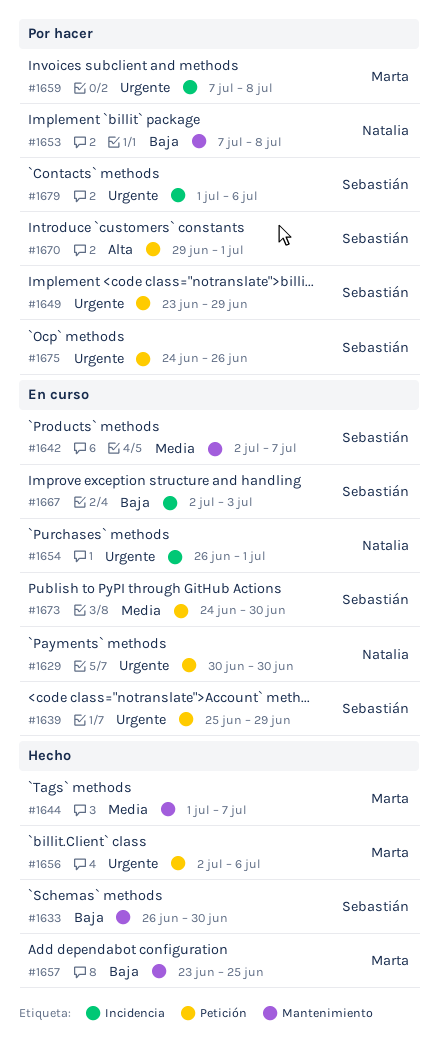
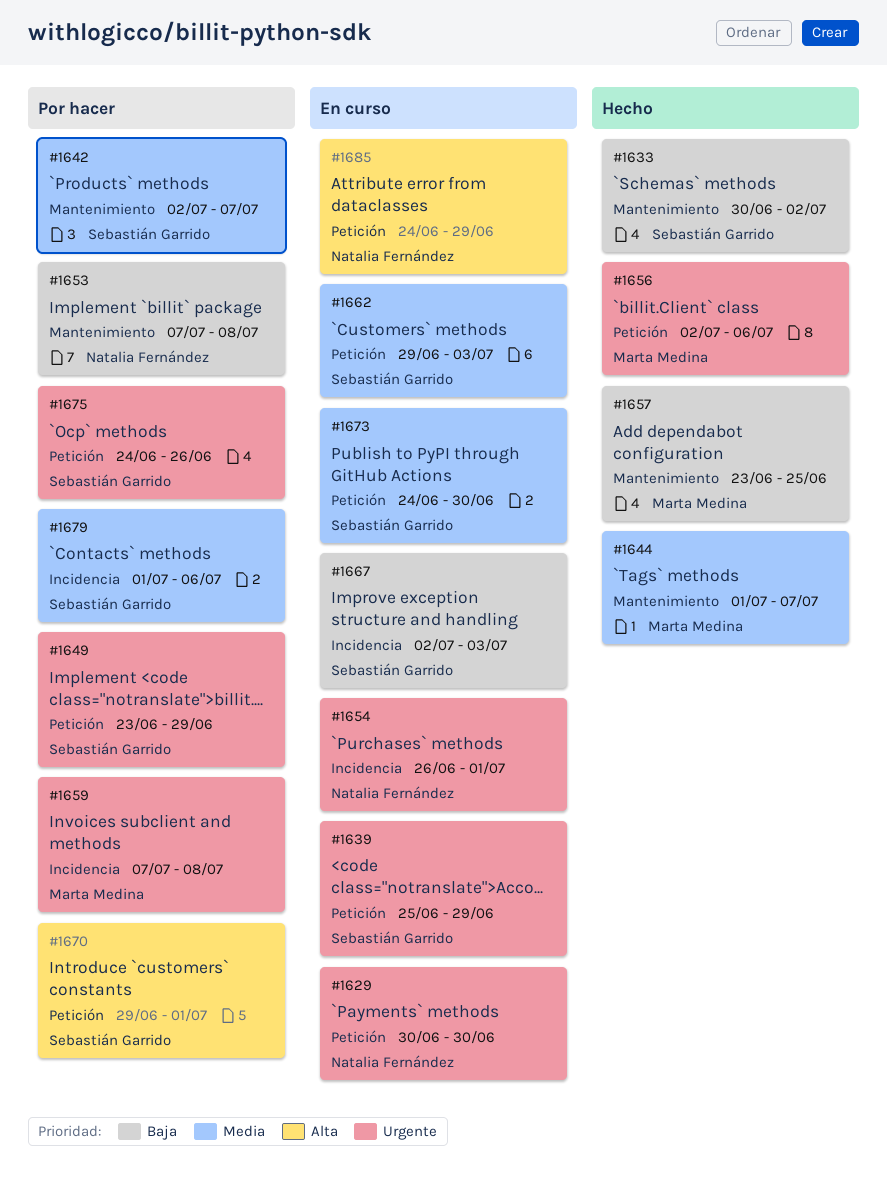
#1633, start: Jun 26 -> Jun 30
#1633, due: Jun 30 -> Jul 2
#1642, status: En curso -> Por hacer
#1662: none -> present
#1679, priority: Urgente -> Media
#1685: none -> present

